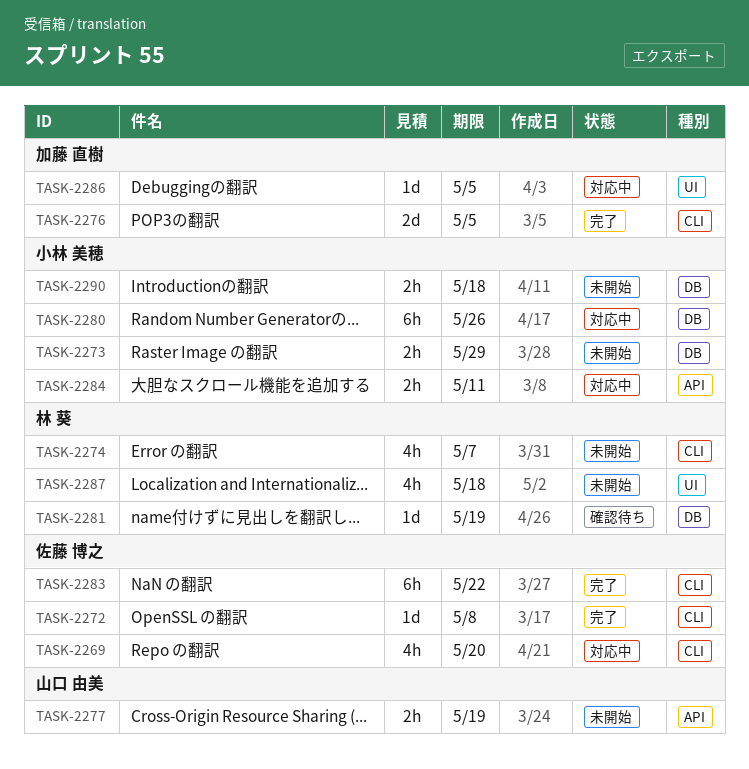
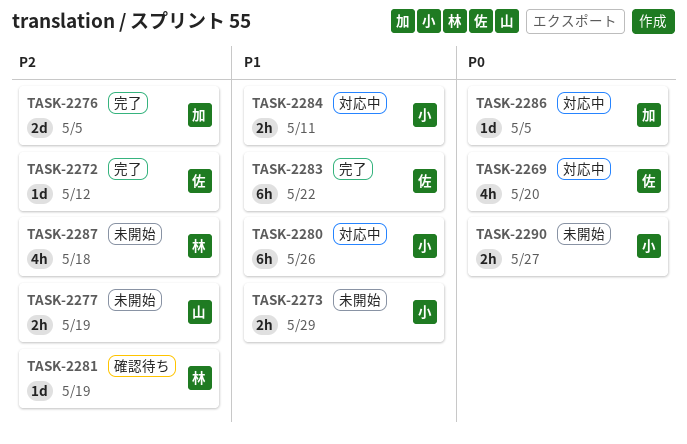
TASK-2272, due: May 8 -> May 12
TASK-2274: present -> none
TASK-2290, due: May 18 -> May 27

